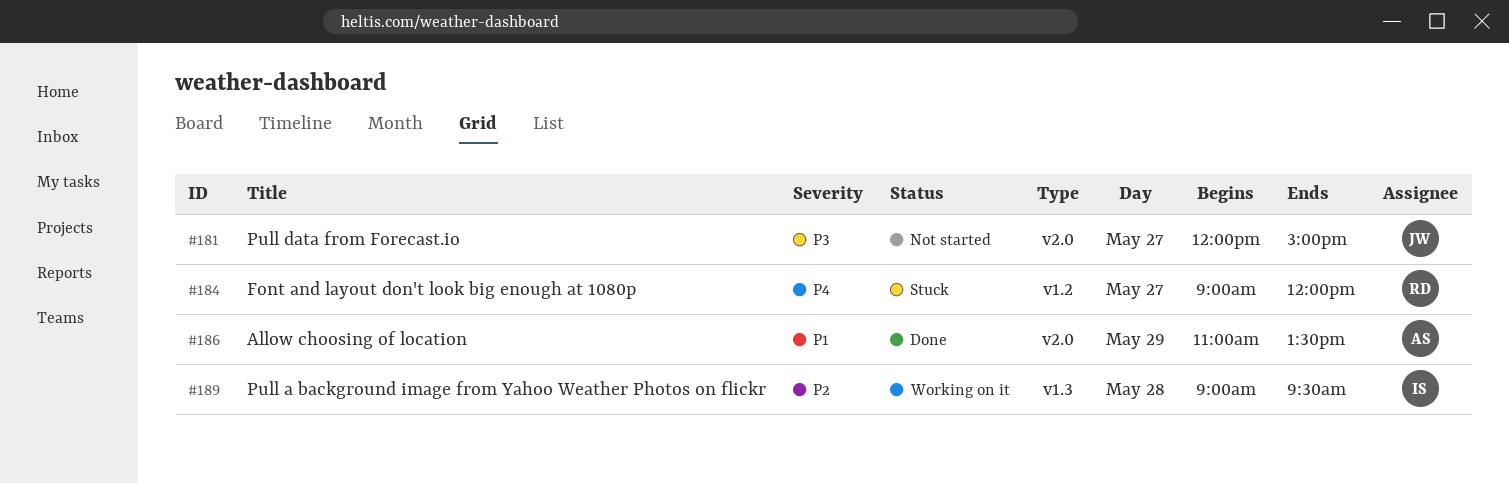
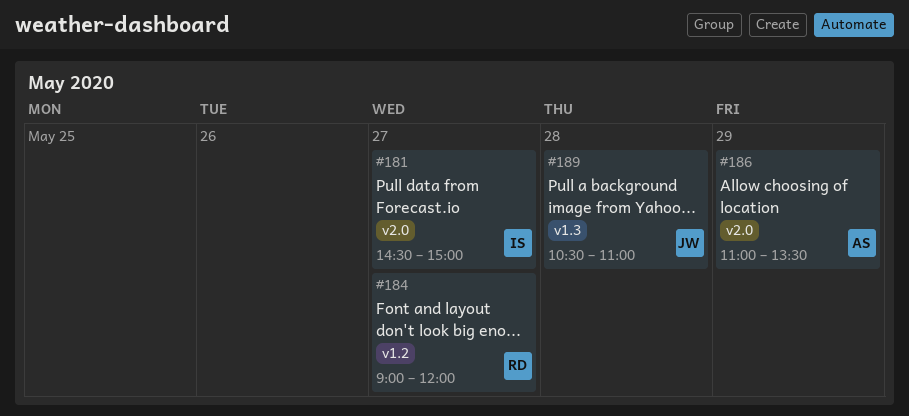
#181, owner: JW -> IS
#181, begins: 12:00 -> 14:30
#189, owner: IS -> JW
#189, begins: 09:00 -> 10:30
#189, ends: 09:30 -> 11:00

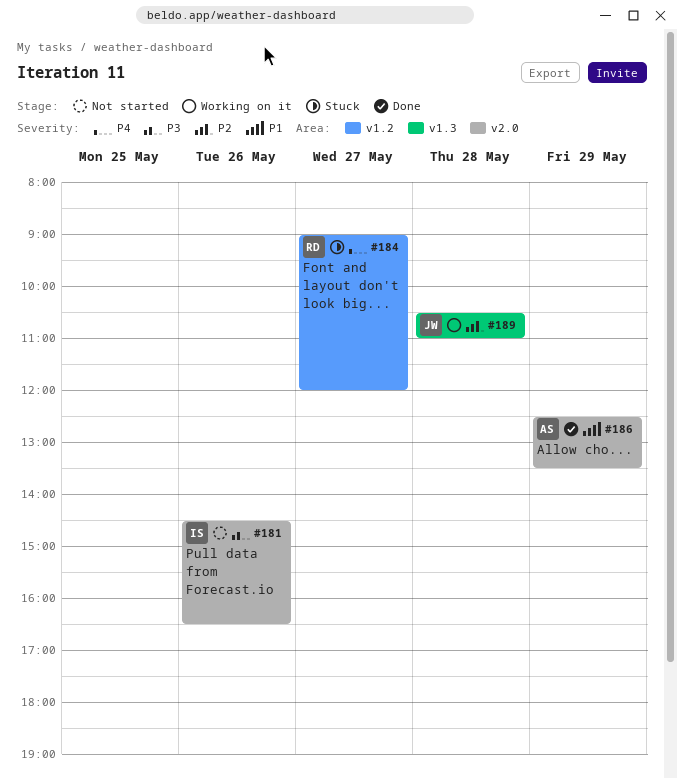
#181, day: May 27 -> May 26
#181, ends: 15:00 -> 16:30
#186, begins: 11:00 -> 12:30

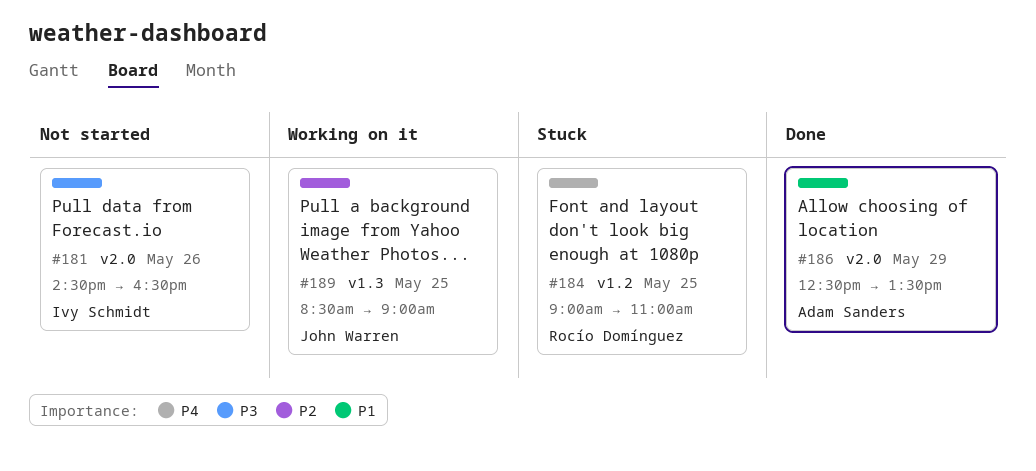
#184, day: May 27 -> May 25
#184, ends: 12:00 -> 11:00
#189, day: May 28 -> May 25
#189, begins: 10:30 -> 08:30
#189, ends: 11:00 -> 09:00

